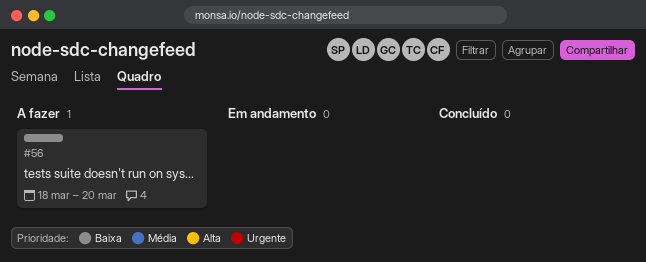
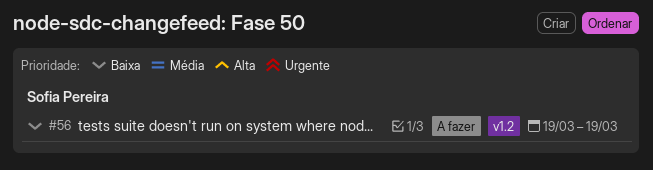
#56, start: Mar 18 -> Mar 19
#56, due: Mar 20 -> Mar 19

